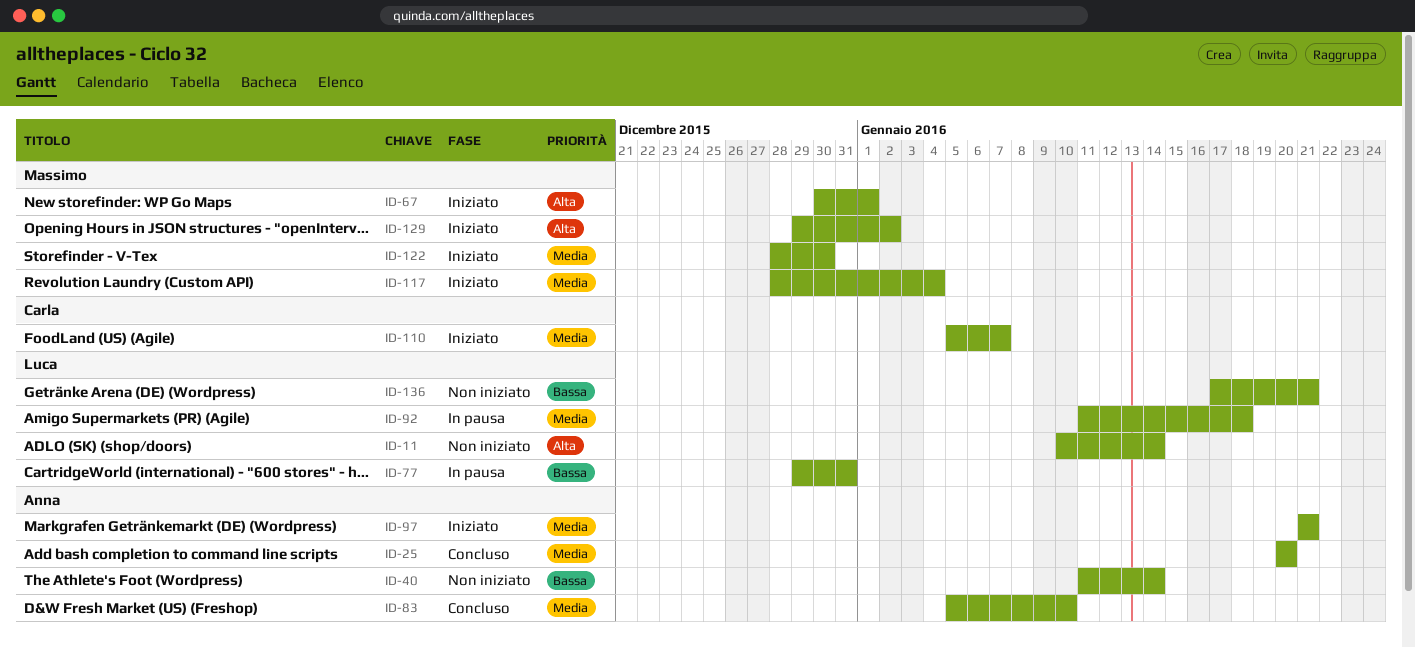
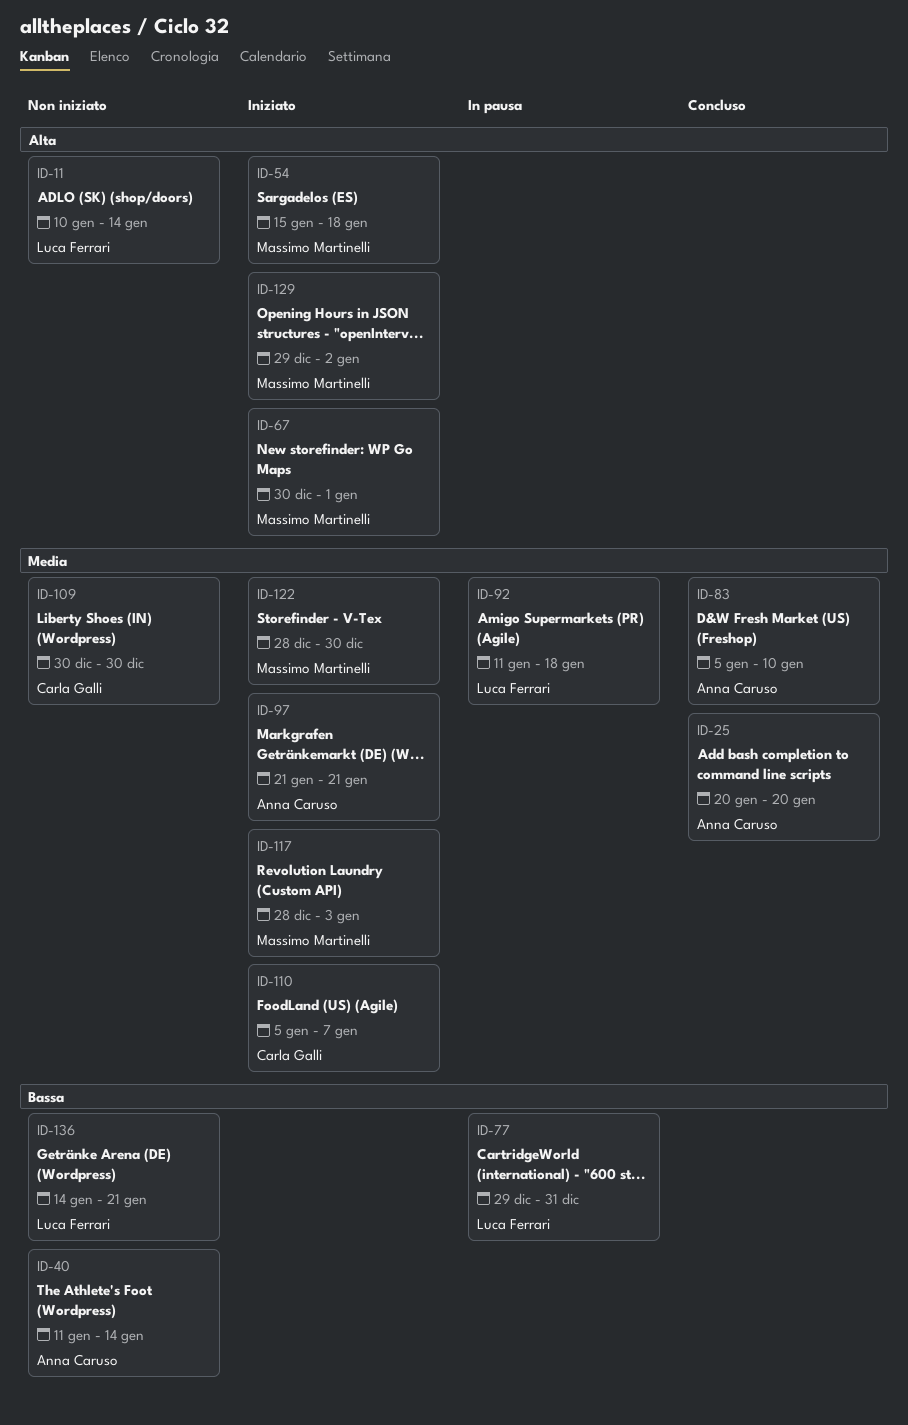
ID-54: none -> present
ID-109: none -> present
ID-117, due: Jan 4 -> Jan 3
ID-136, start: Jan 17 -> Jan 14

